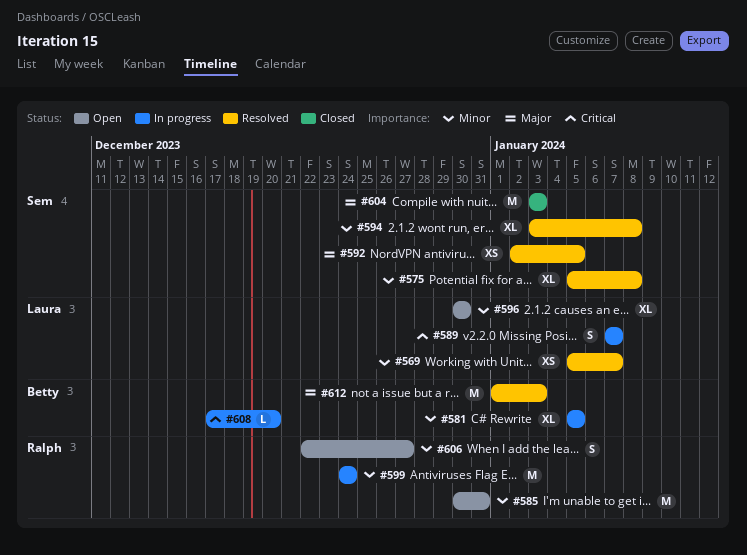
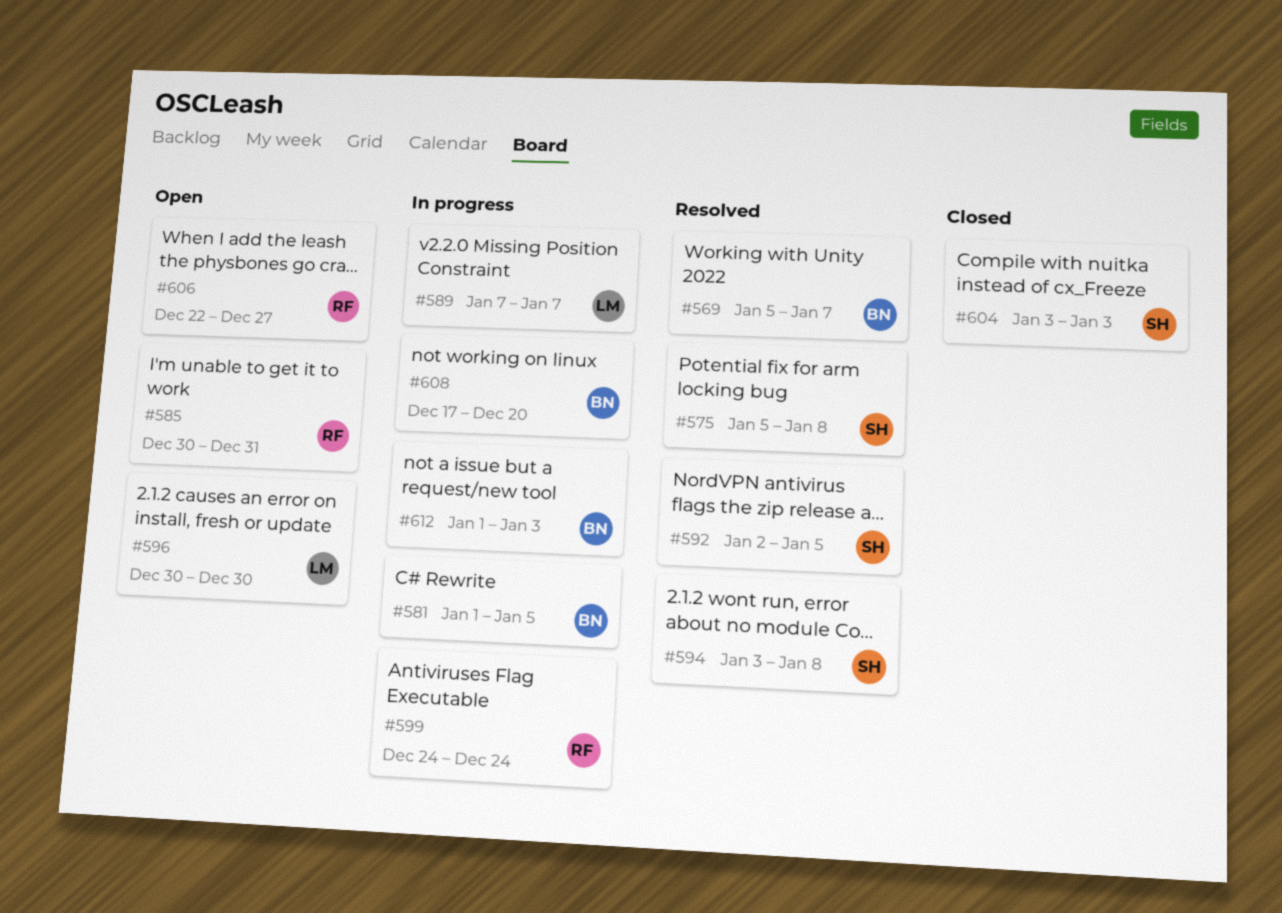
#569, owner: Laura -> Betty
#581, start: Jan 5 -> Jan 1
#612, status: Resolved -> In progress

